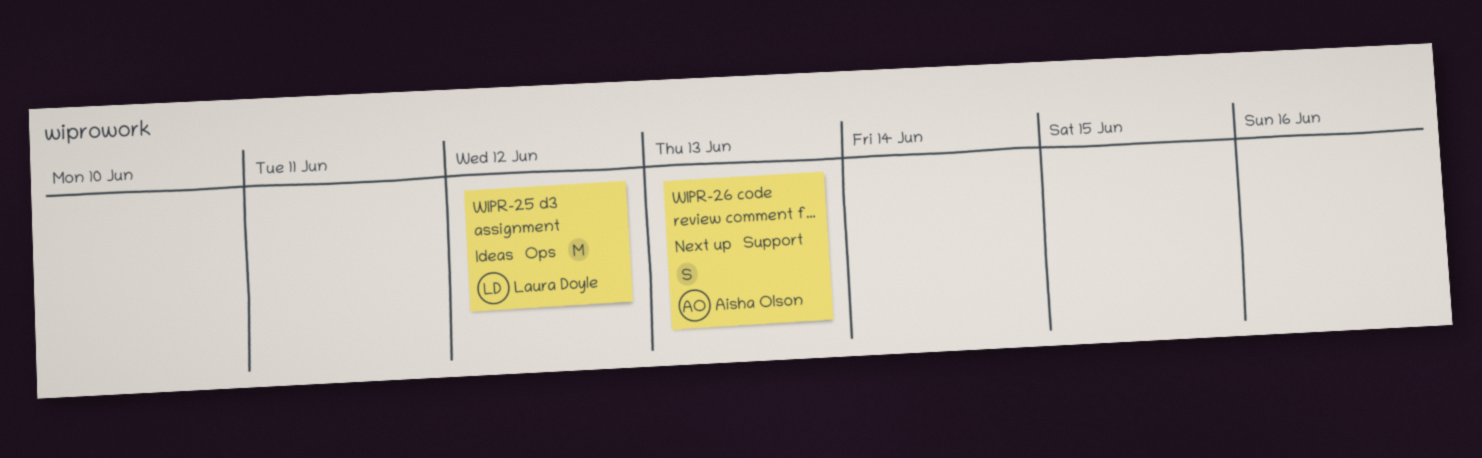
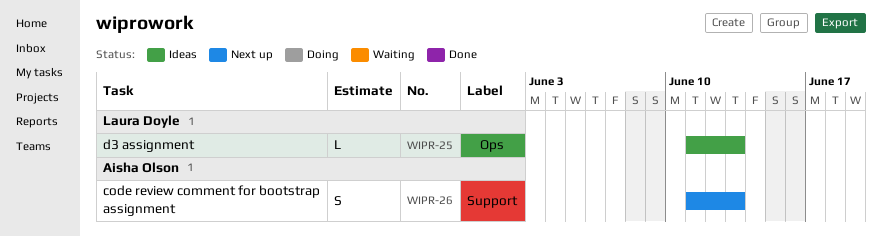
WIPR-25, estimate: M -> L
WIPR-25, due: Jun 12 -> Jun 13

